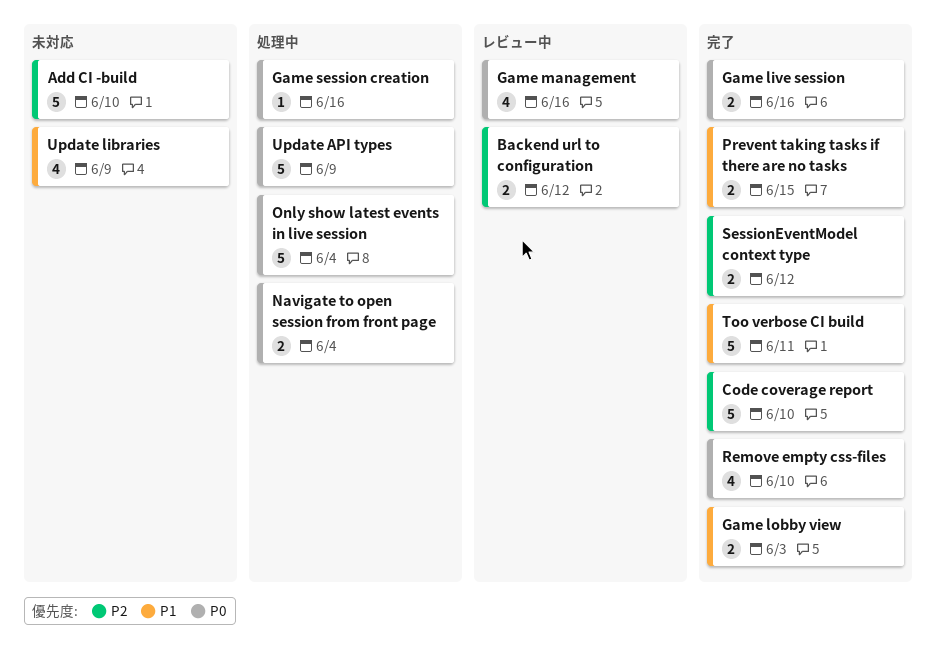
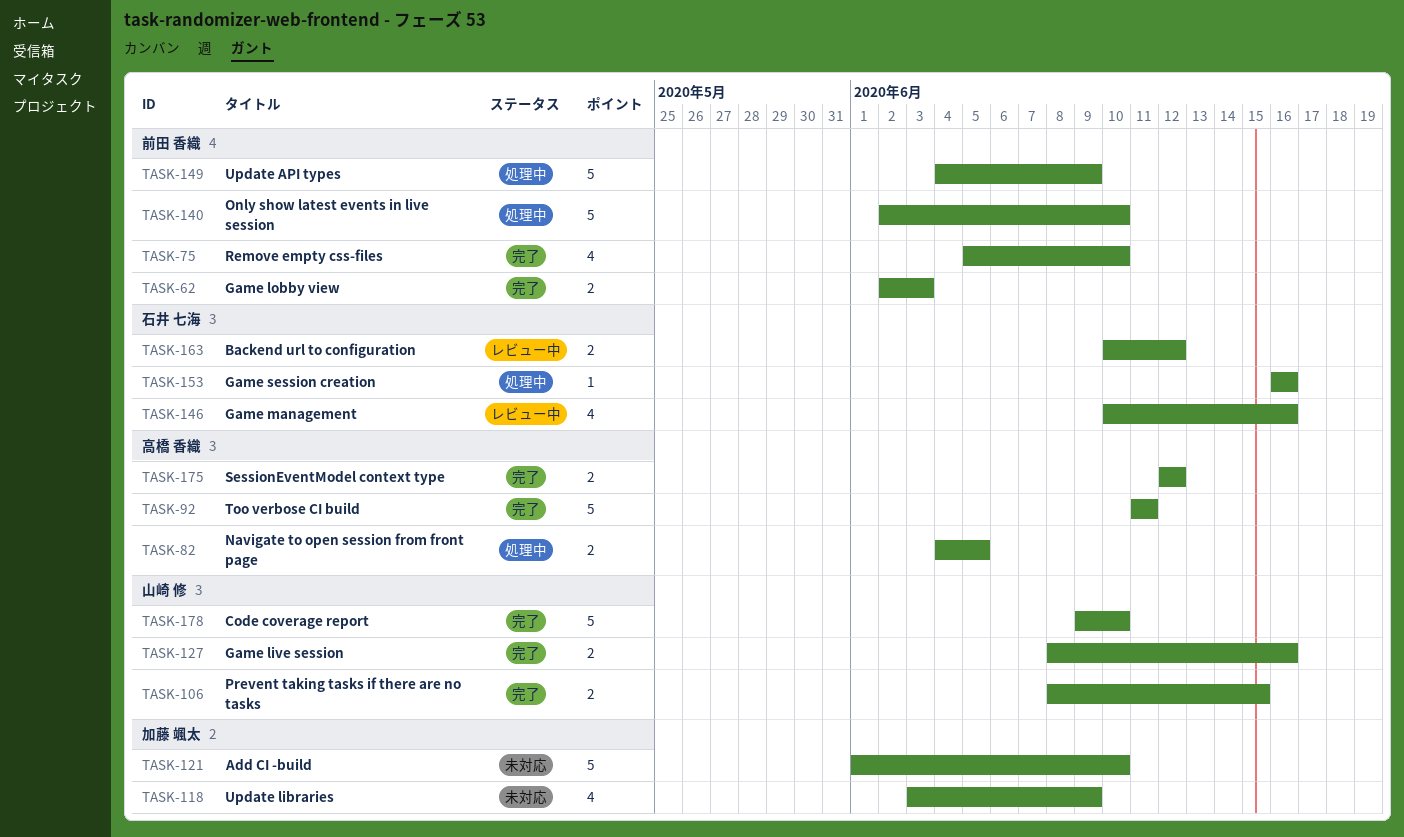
Navigate to open session from front page, due: Jun 4 -> Jun 5
Only show latest events in live session, due: Jun 4 -> Jun 10

